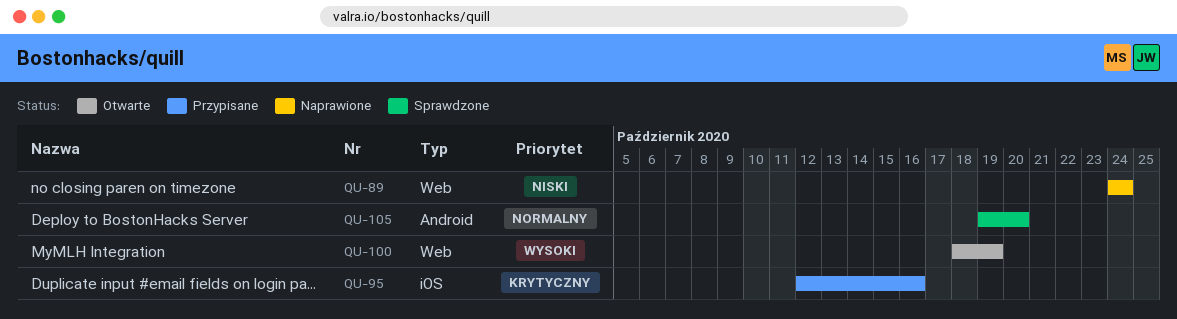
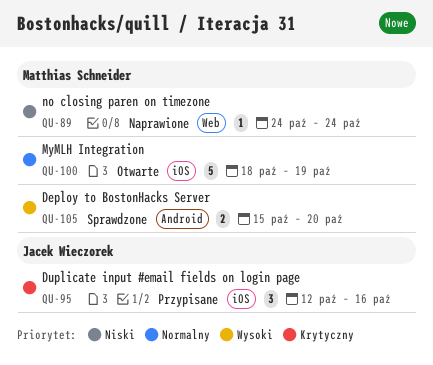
QU-100, priority: Wysoki -> Normalny
QU-100, label: Web -> iOS
QU-105, priority: Normalny -> Wysoki
QU-105, start: Oct 19 -> Oct 15

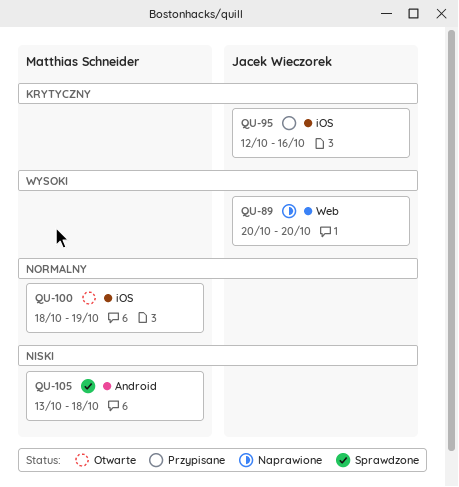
QU-89, owner: Matthias Schneider -> Jacek Wieczorek
QU-89, priority: Niski -> Wysoki
QU-89, start: Oct 24 -> Oct 20
QU-89, due: Oct 24 -> Oct 20
QU-105, priority: Wysoki -> Niski
QU-105, start: Oct 15 -> Oct 13
QU-105, due: Oct 20 -> Oct 18

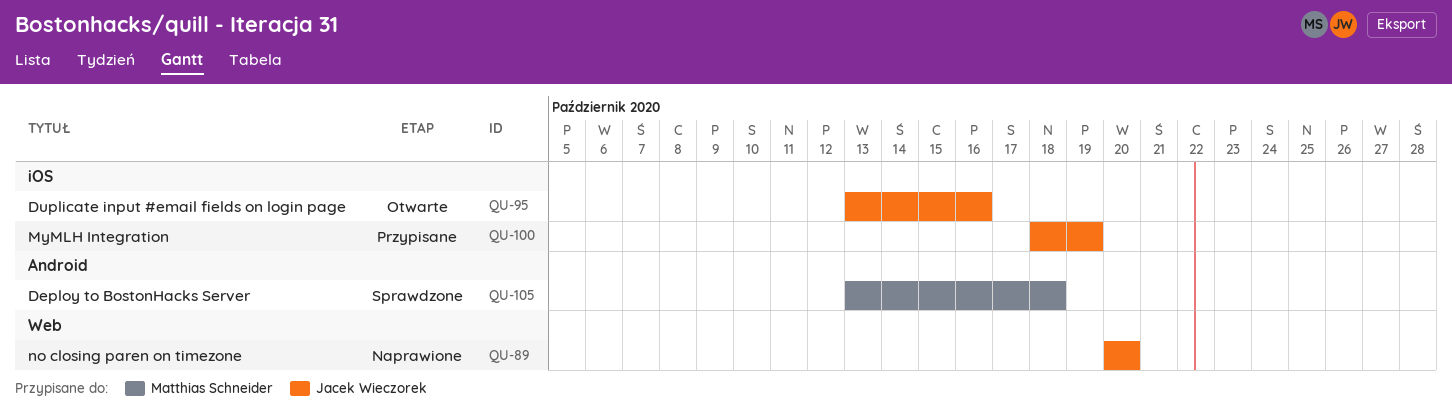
QU-95, status: Przypisane -> Otwarte
QU-95, start: Oct 12 -> Oct 13
QU-100, status: Otwarte -> Przypisane
QU-100, owner: Matthias Schneider -> Jacek Wieczorek

